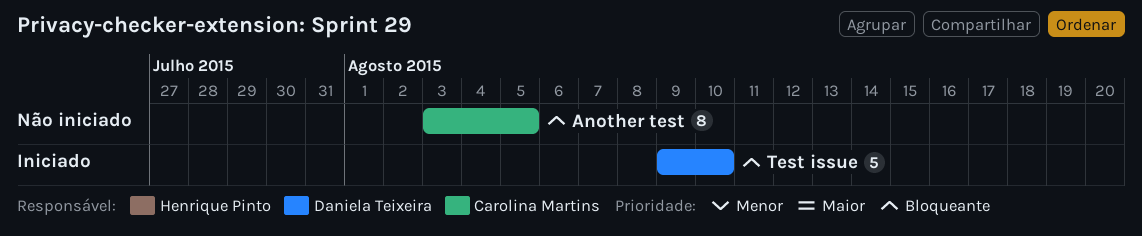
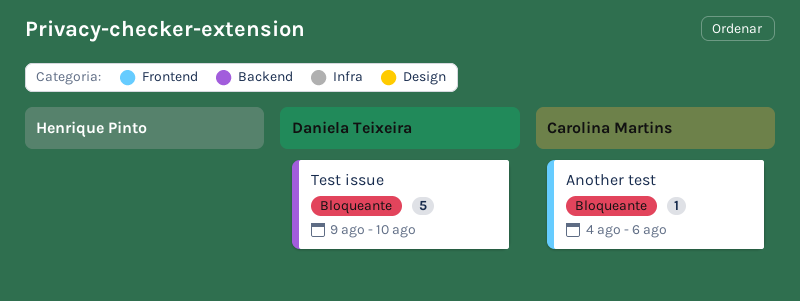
Another test, estimate: 8 -> 1
Another test, start: Aug 3 -> Aug 4
Another test, due: Aug 5 -> Aug 6

